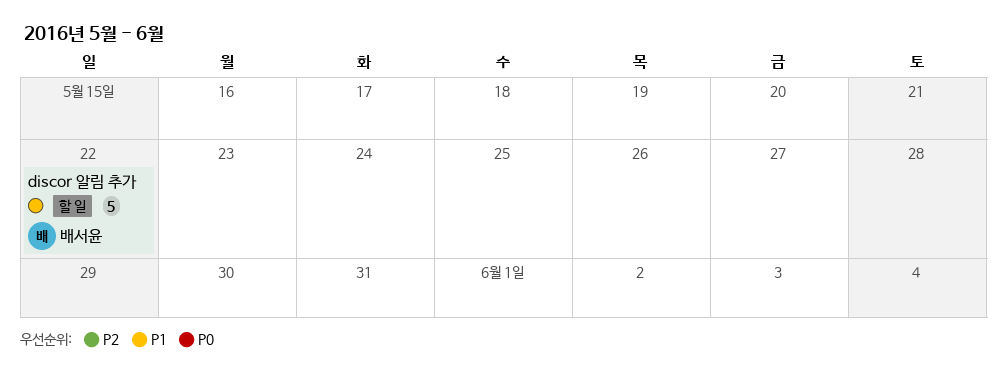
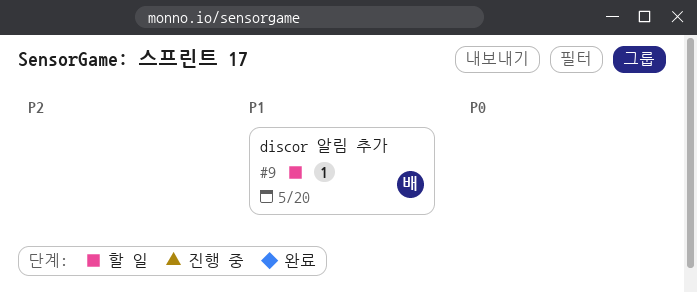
discor 알림 추가, estimate: 5 -> 1
discor 알림 추가, due: May 22 -> May 20

